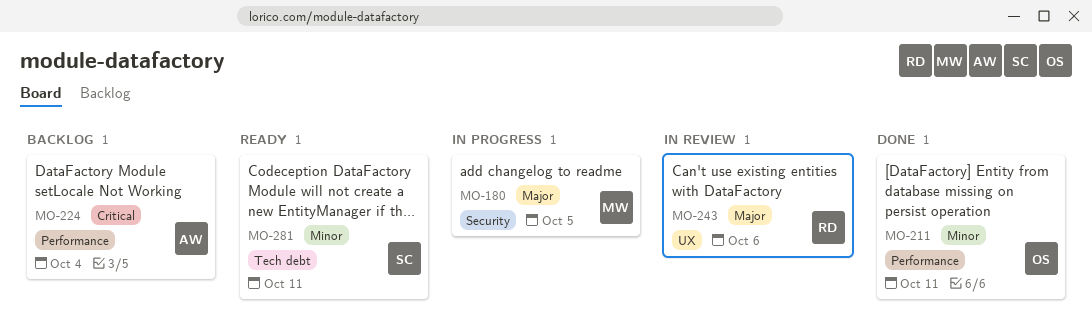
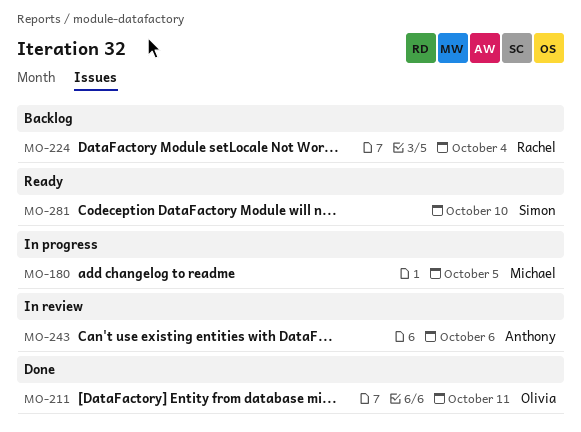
MO-224, owner: Anthony -> Rachel
MO-243, owner: Rachel -> Anthony
MO-281, due: Oct 11 -> Oct 10

